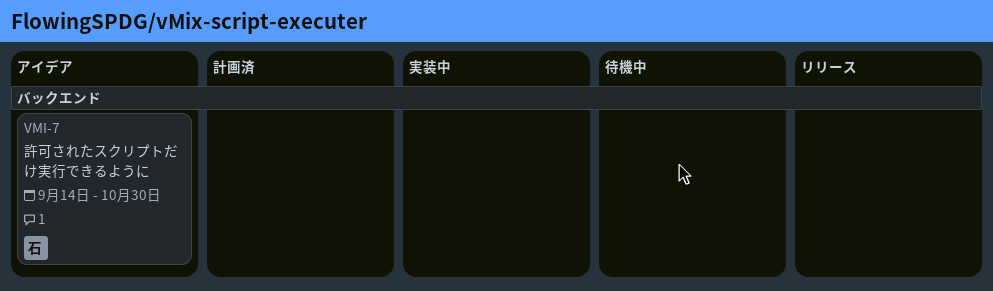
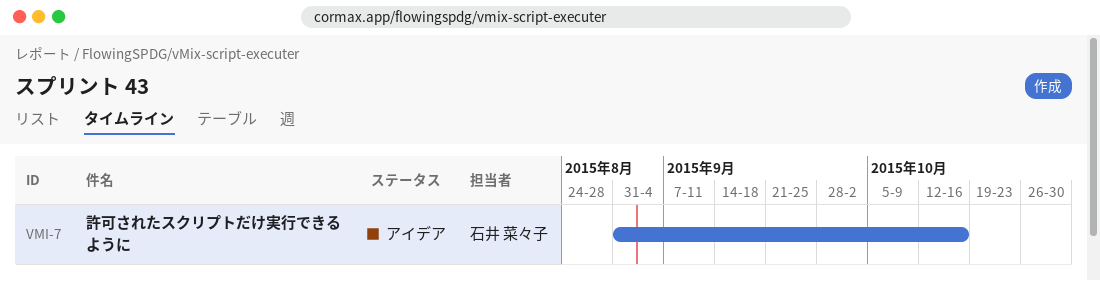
VMI-7, start: Sep 14 -> Aug 31
VMI-7, due: Oct 30 -> Oct 16

